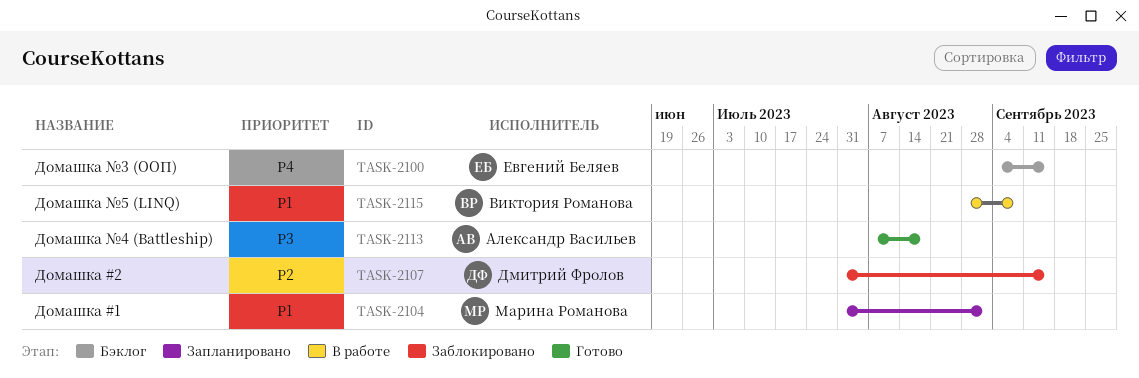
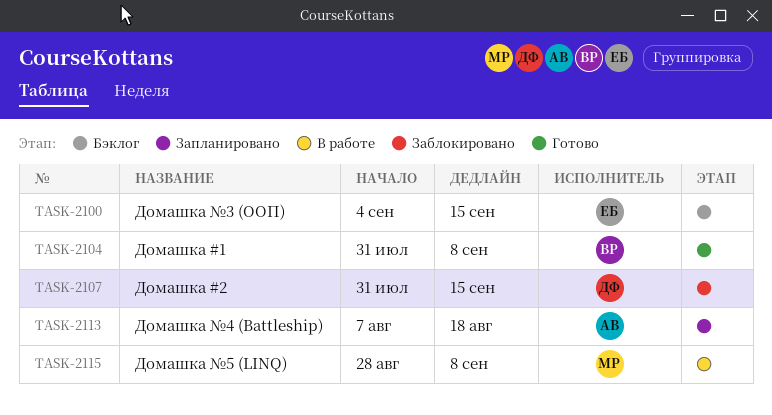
TASK-2104, status: Запланировано -> Готово
TASK-2104, owner: Марина Романова -> Виктория Романова
TASK-2104, due: Sep 1 -> Sep 8
TASK-2113, status: Готово -> Запланировано
TASK-2115, owner: Виктория Романова -> Марина Романова

